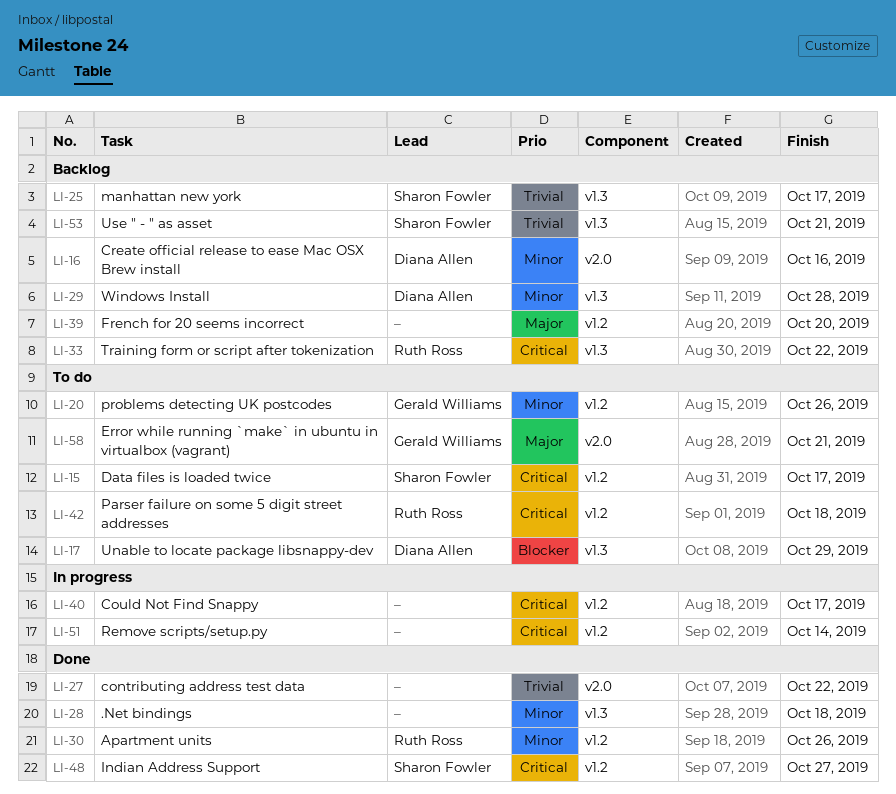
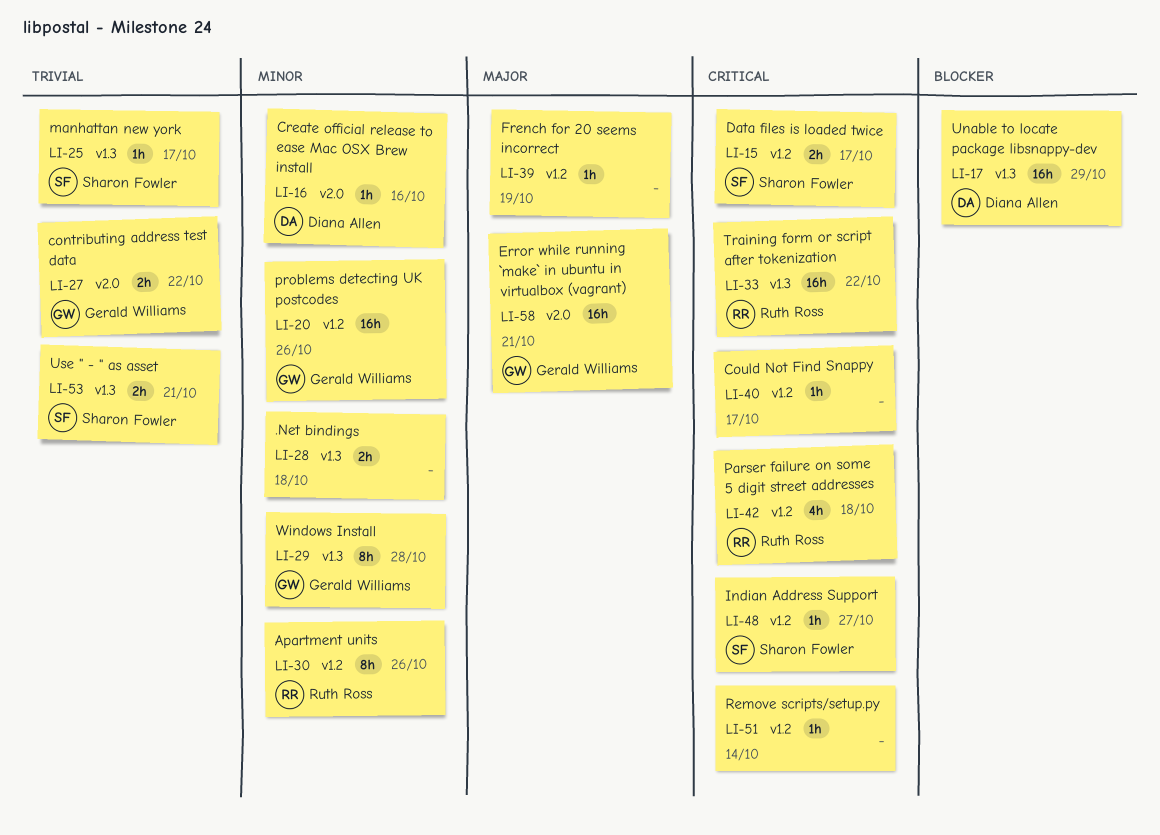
LI-27, owner: none -> Gerald Williams
LI-29, owner: Diana Allen -> Gerald Williams
LI-39, due: Oct 20 -> Oct 19

